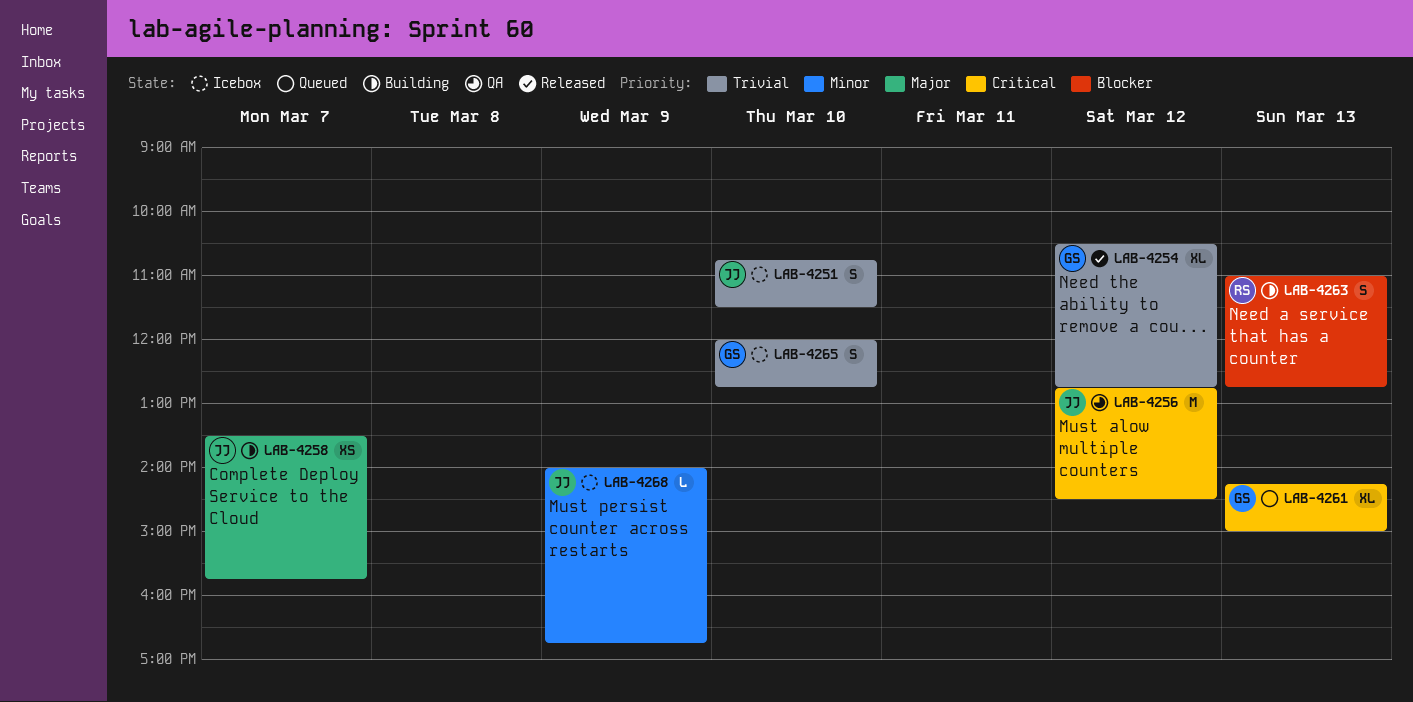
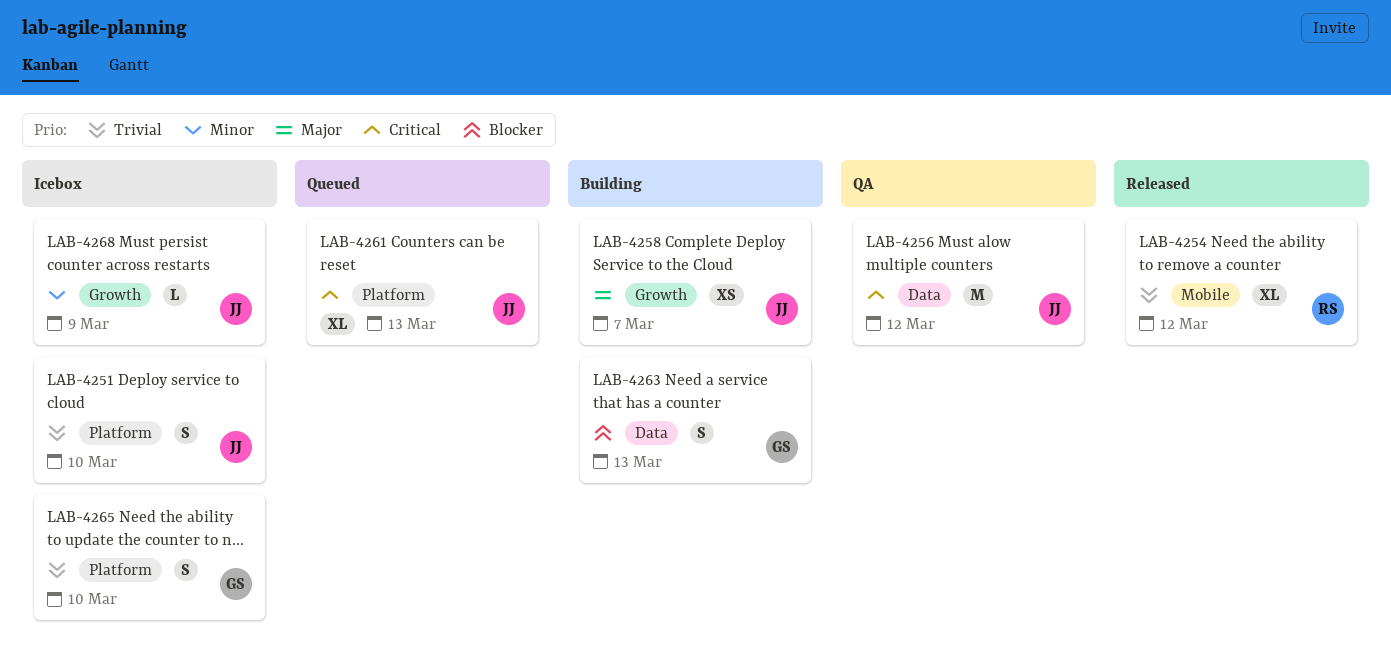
LAB-4254, owner: GS -> RS
LAB-4261, owner: GS -> JJ
LAB-4263, owner: RS -> GS

